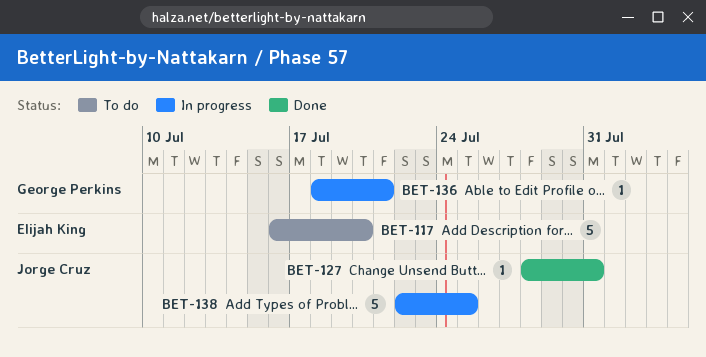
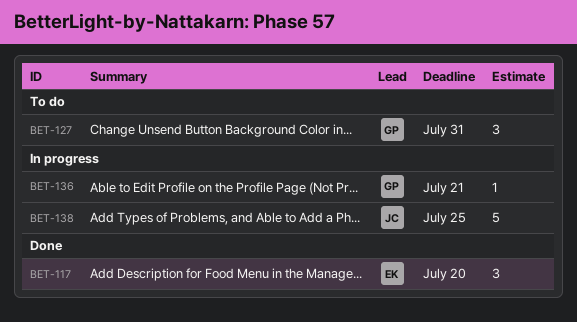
BET-117, status: To do -> Done
BET-117, estimate: 5 -> 3
BET-127, status: Done -> To do
BET-127, owner: Jorge Cruz -> George Perkins
BET-127, estimate: 1 -> 3

